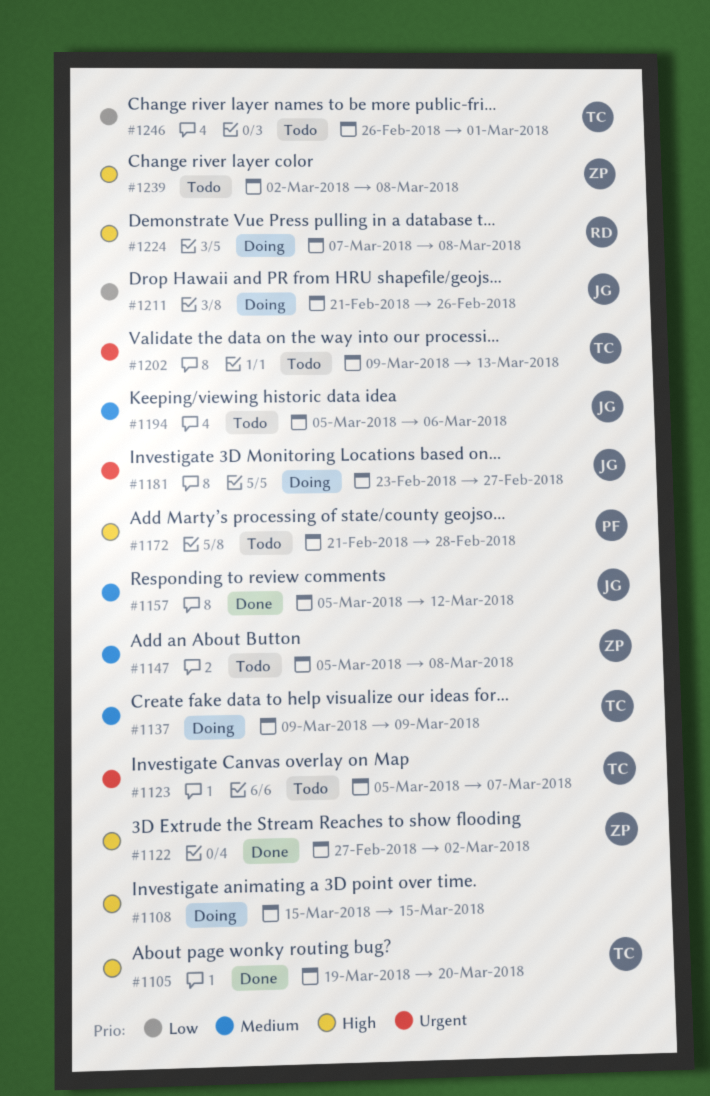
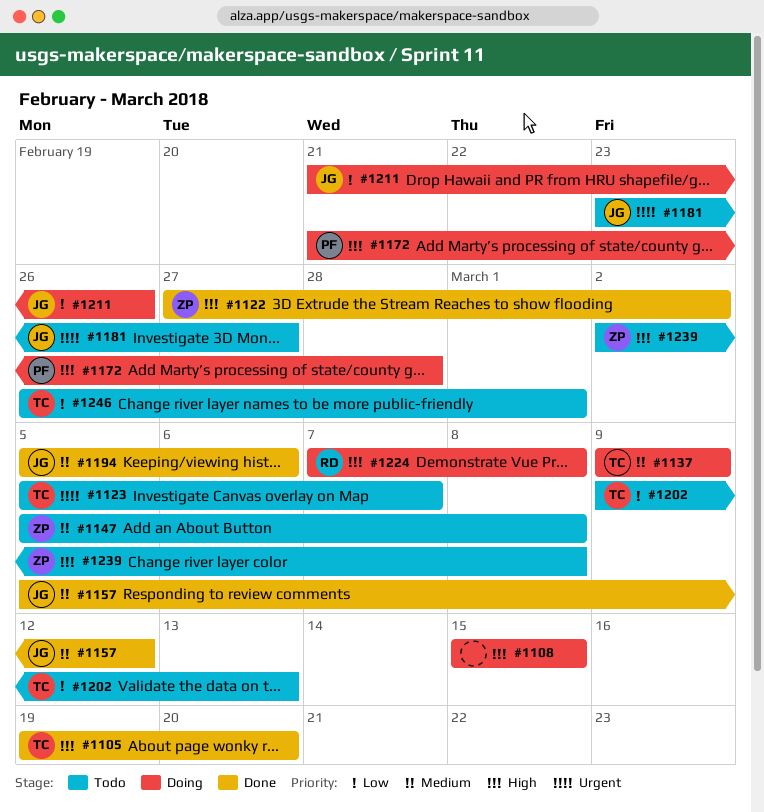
#1172, status: Todo -> Doing
#1181, status: Doing -> Todo
#1194, status: Todo -> Done
#1202, priority: Urgent -> Low

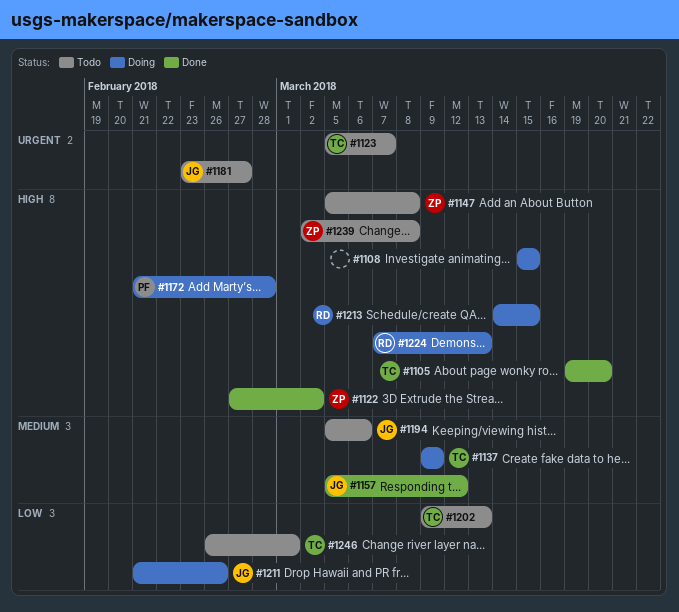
#1147, priority: Medium -> High
#1194, status: Done -> Todo
#1213: none -> present
#1224, due: Mar 8 -> Mar 13

